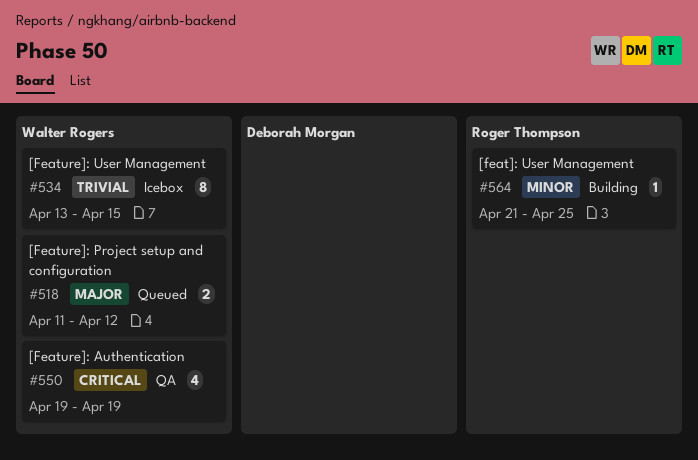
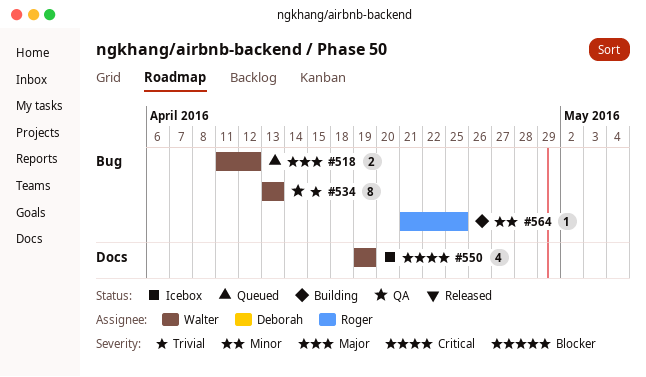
#534, status: Icebox -> QA
#534, due: Apr 15 -> Apr 13
#550, status: QA -> Icebox

